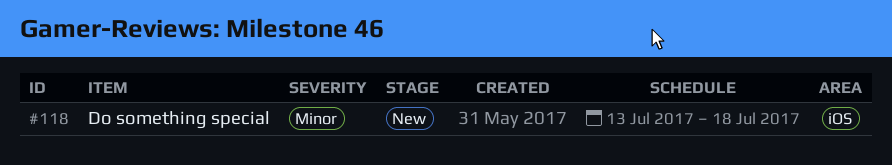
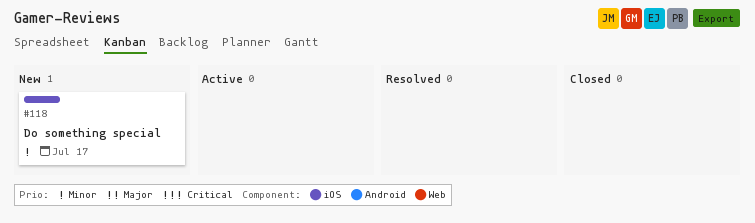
#118, due: Jul 18 -> Jul 17

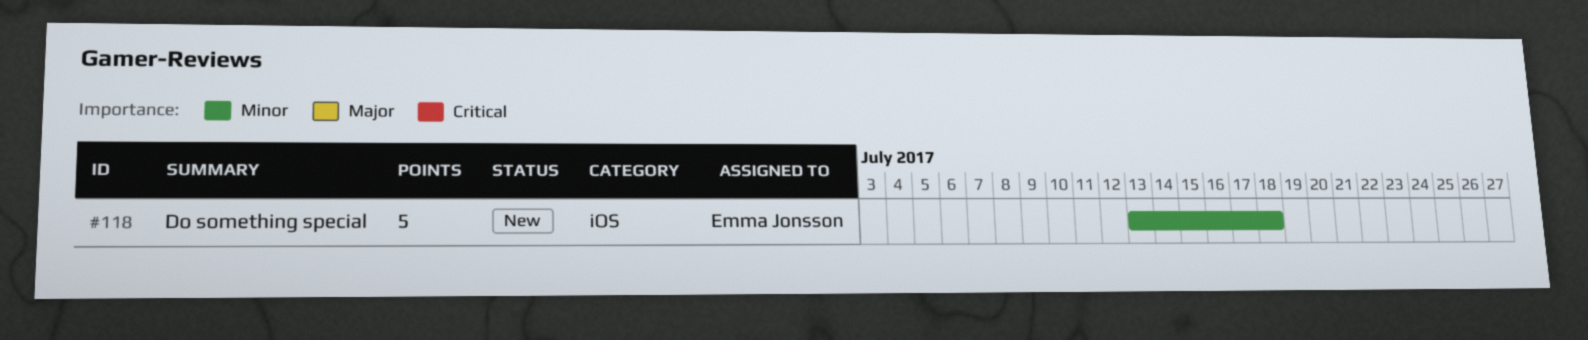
#118, due: Jul 17 -> Jul 18

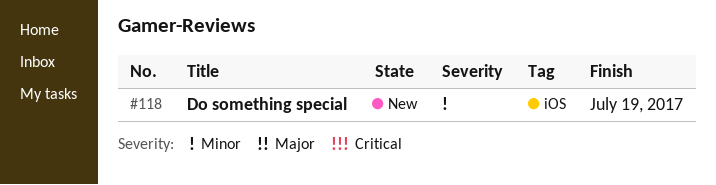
#118, due: Jul 18 -> Jul 19

